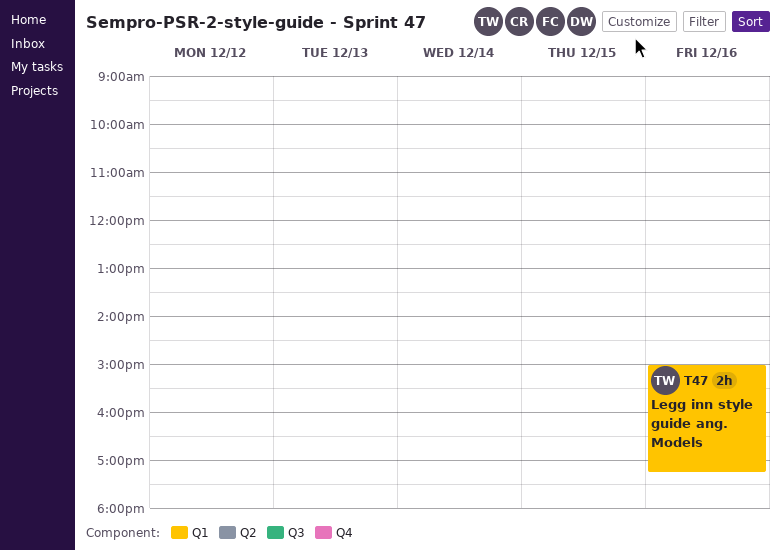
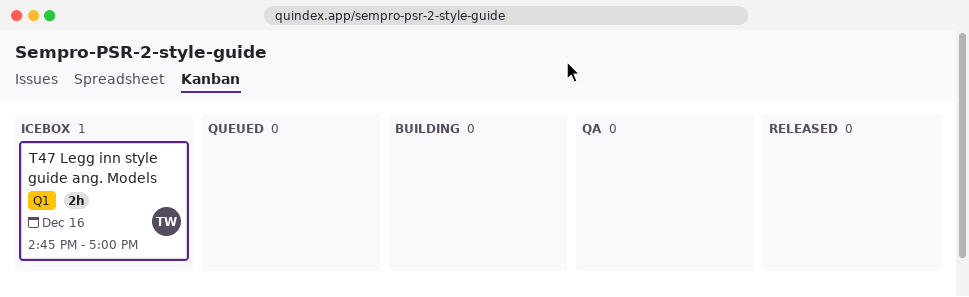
T47, begins: 15:00 -> 14:45
T47, ends: 17:15 -> 17:00

